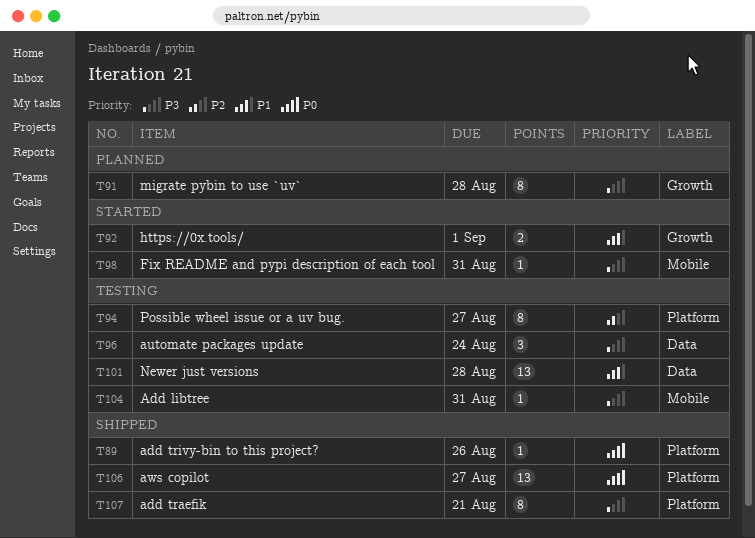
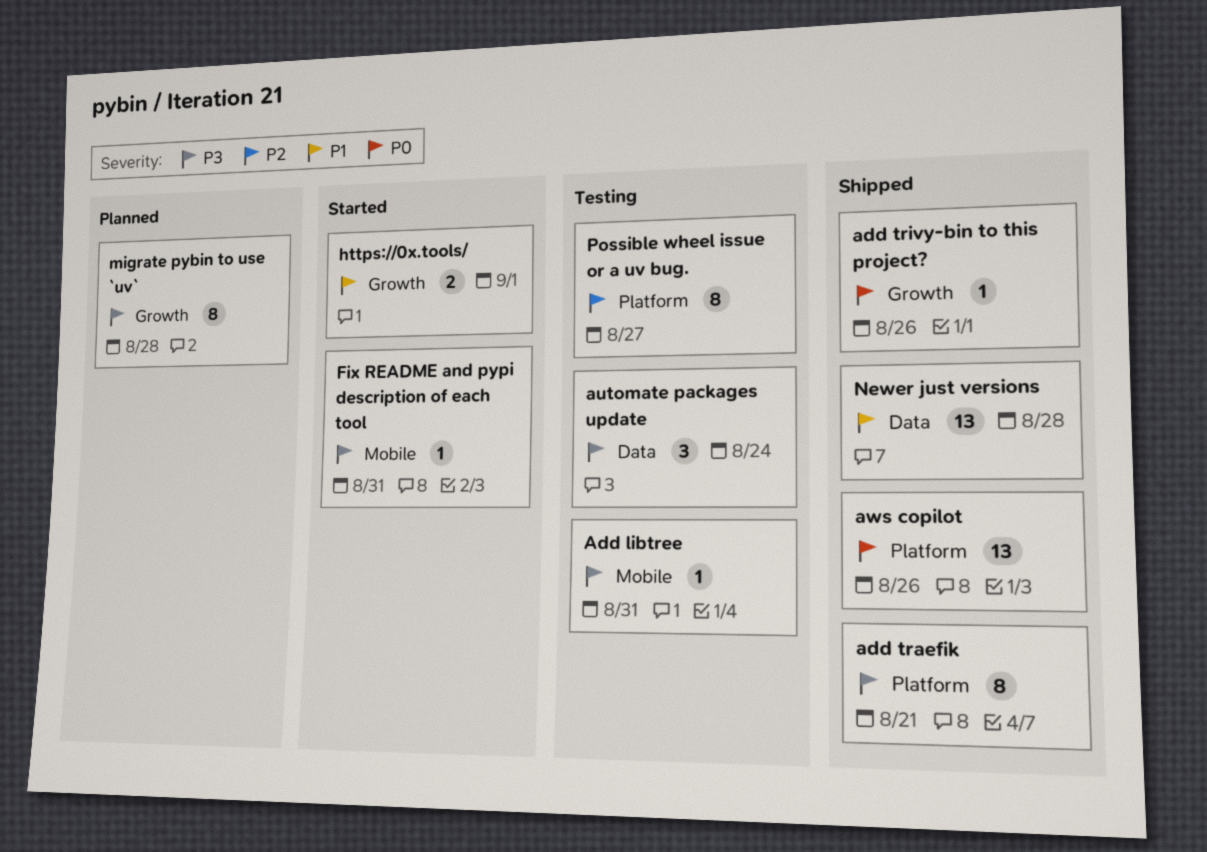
add trivy-bin to this project?, label: Platform -> Growth
aws copilot, due: Aug 27 -> Aug 26
Newer just versions, status: Testing -> Shipped

